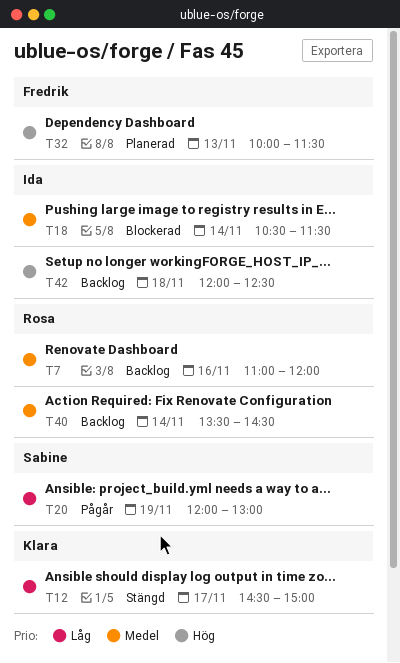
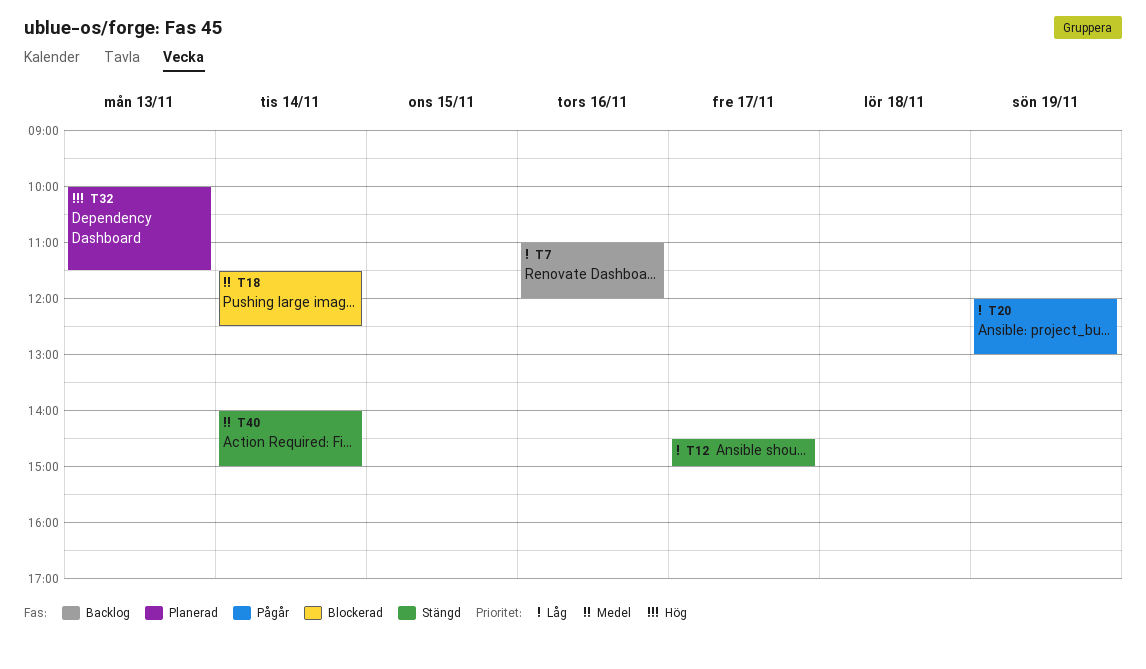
T7, priority: Medel -> Låg
T18, begins: 10:30 -> 11:30
T18, ends: 11:30 -> 12:30
T40, status: Backlog -> Stängd
T40, begins: 13:30 -> 14:00
T40, ends: 14:30 -> 15:00
T42: present -> none

